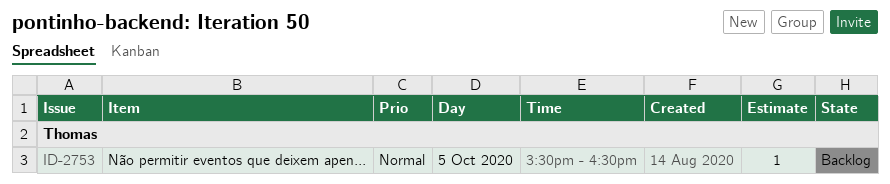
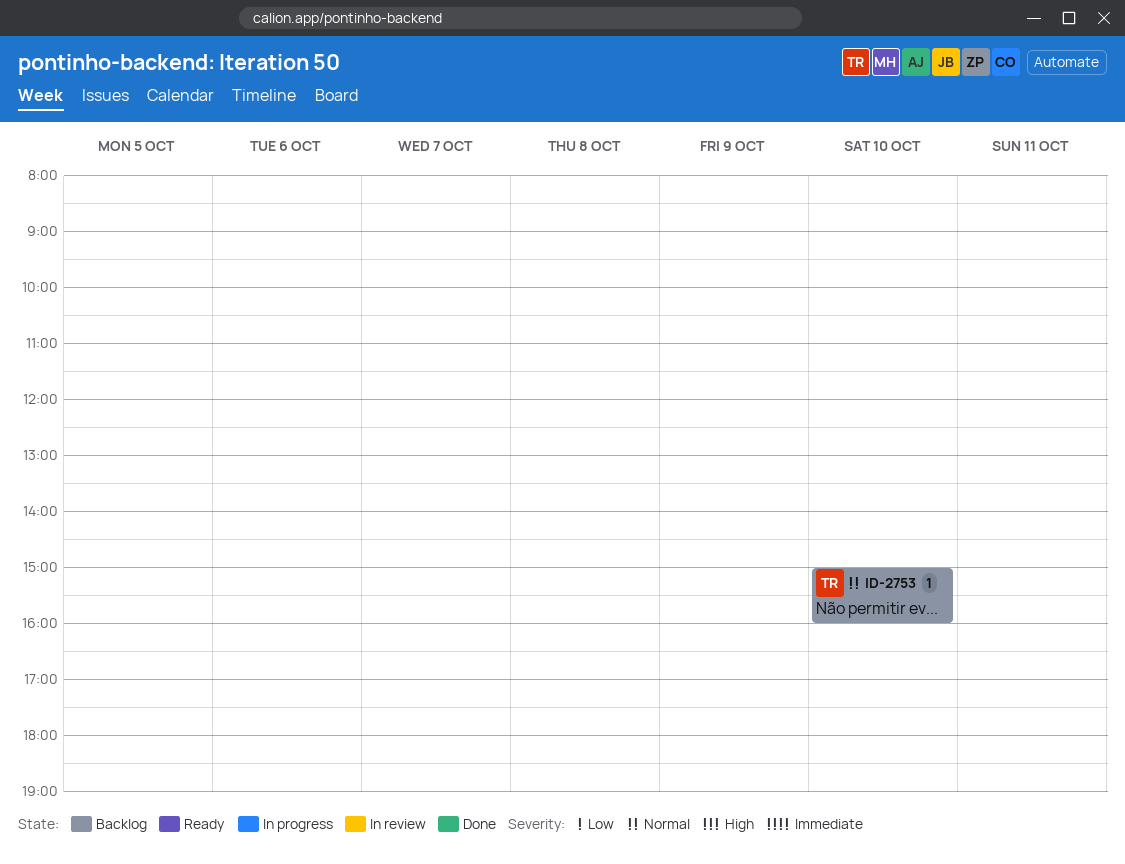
ID-2753, day: Oct 5 -> Oct 10
ID-2753, begins: 15:30 -> 15:00
ID-2753, ends: 16:30 -> 16:00

